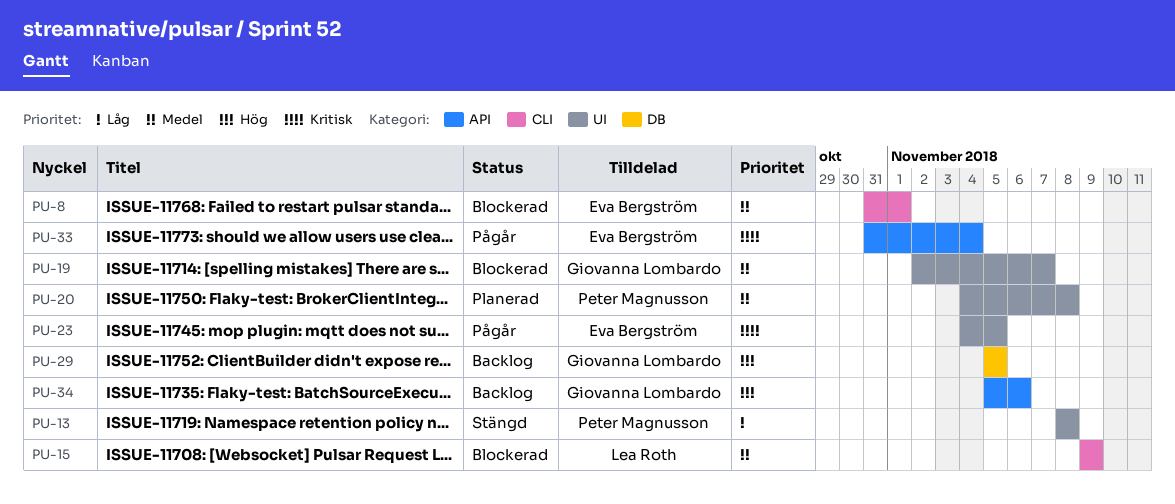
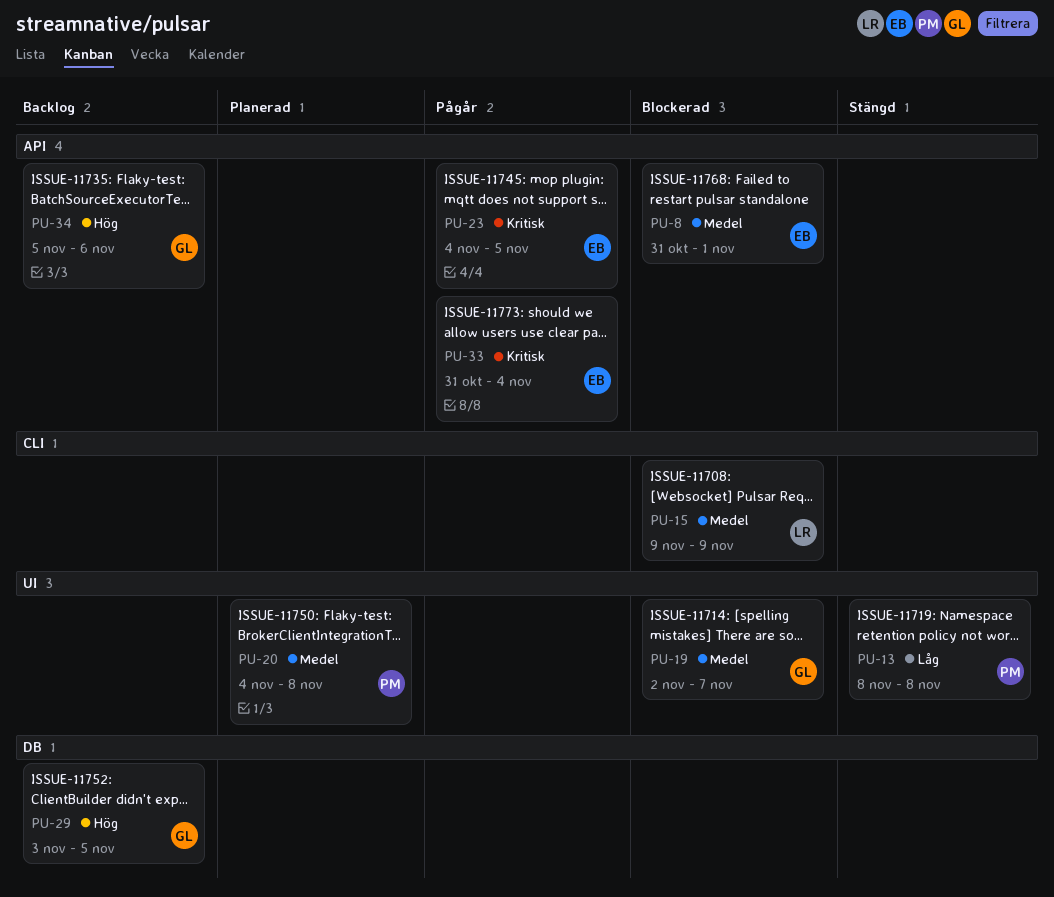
PU-8, label: CLI -> API
PU-23, label: UI -> API
PU-29, start: Nov 5 -> Nov 3

